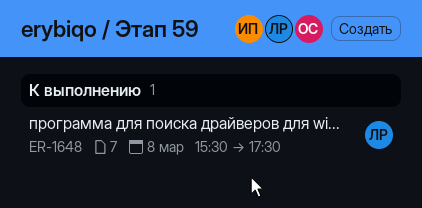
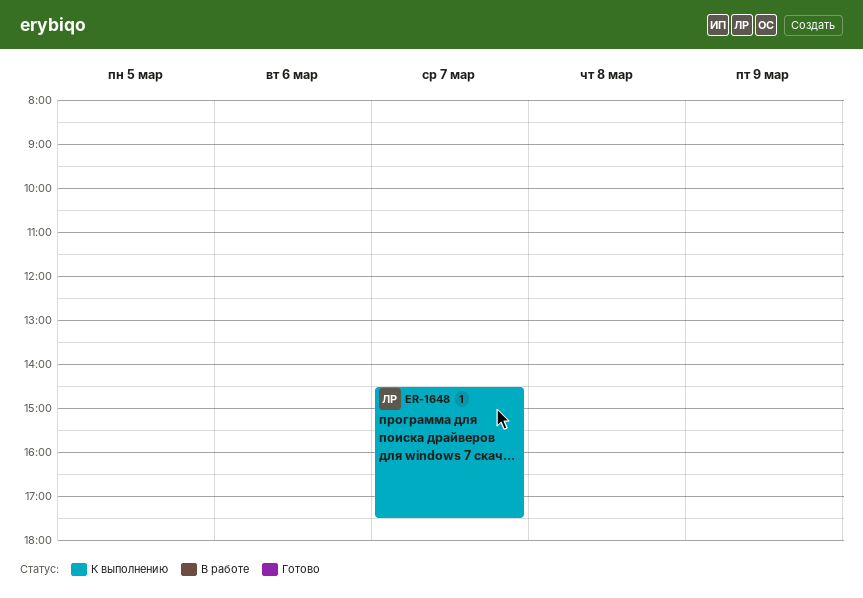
ER-1648, day: Mar 8 -> Mar 7
ER-1648, begins: 15:30 -> 14:30

